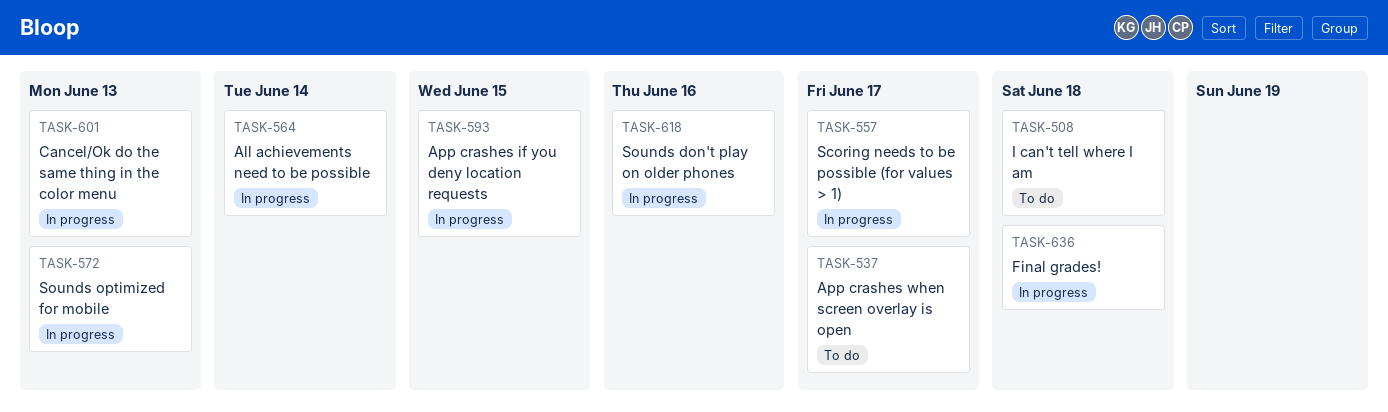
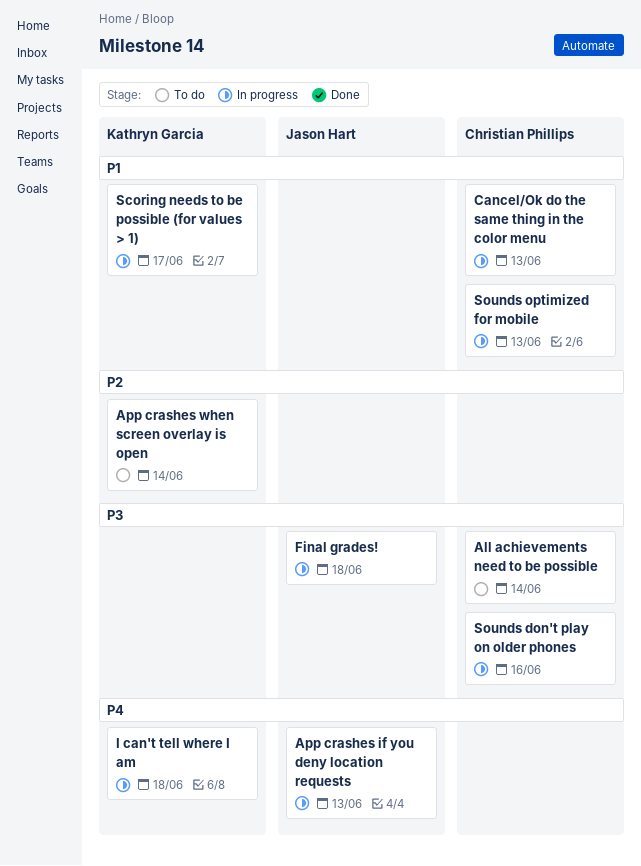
All achievements need to be possible, status: In progress -> To do
App crashes if you deny location requests, due: Jun 15 -> Jun 13
App crashes when screen overlay is open, due: Jun 17 -> Jun 14
I can't tell where I am, status: To do -> In progress

